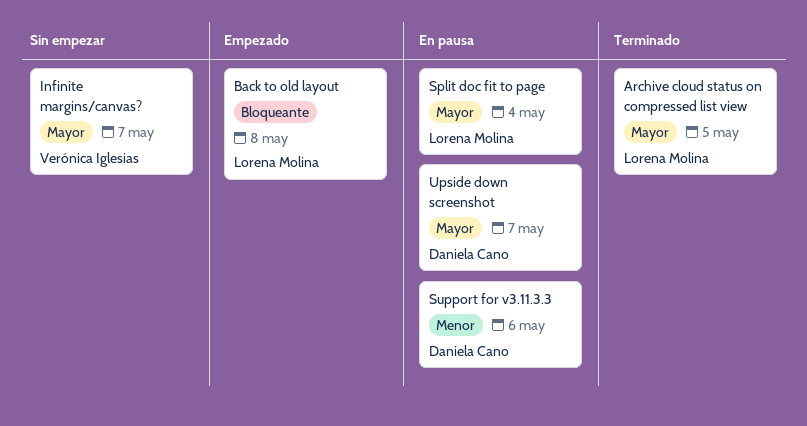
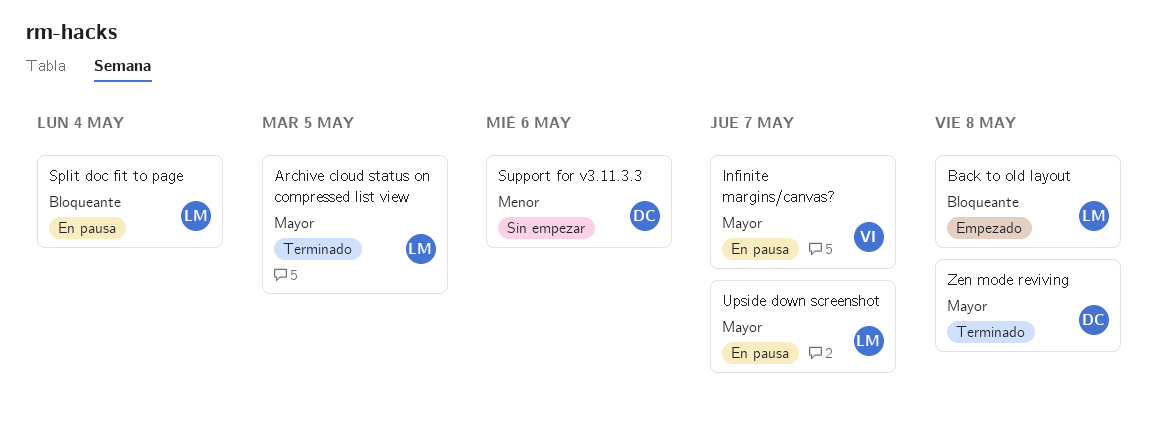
Infinite margins/canvas?, status: Sin empezar -> En pausa
Split doc fit to page, priority: Mayor -> Bloqueante
Support for v3.11.3.3, status: En pausa -> Sin empezar
Upside down screenshot, owner: Daniela Cano -> Lorena Molina
Zen mode reviving: none -> present

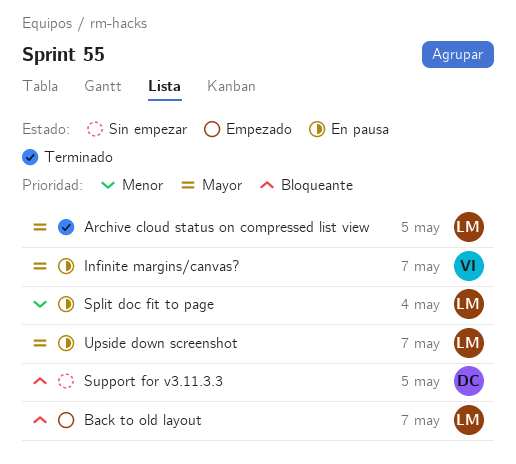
Back to old layout, due: May 8 -> May 7
Split doc fit to page, priority: Bloqueante -> Menor
Support for v3.11.3.3, priority: Menor -> Bloqueante
Support for v3.11.3.3, due: May 6 -> May 5
Zen mode reviving: present -> none

